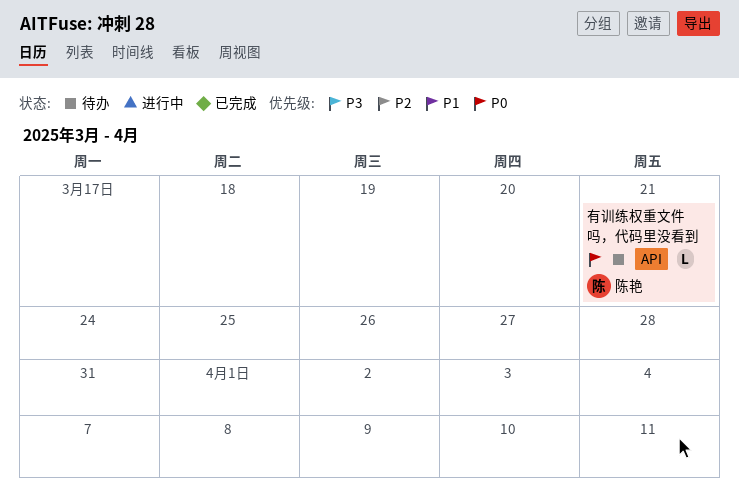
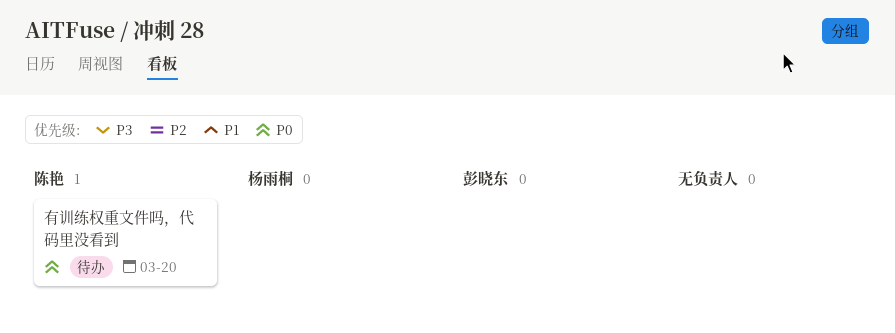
有训练权重文件吗，代码里没看到, due: Mar 21 -> Mar 20

